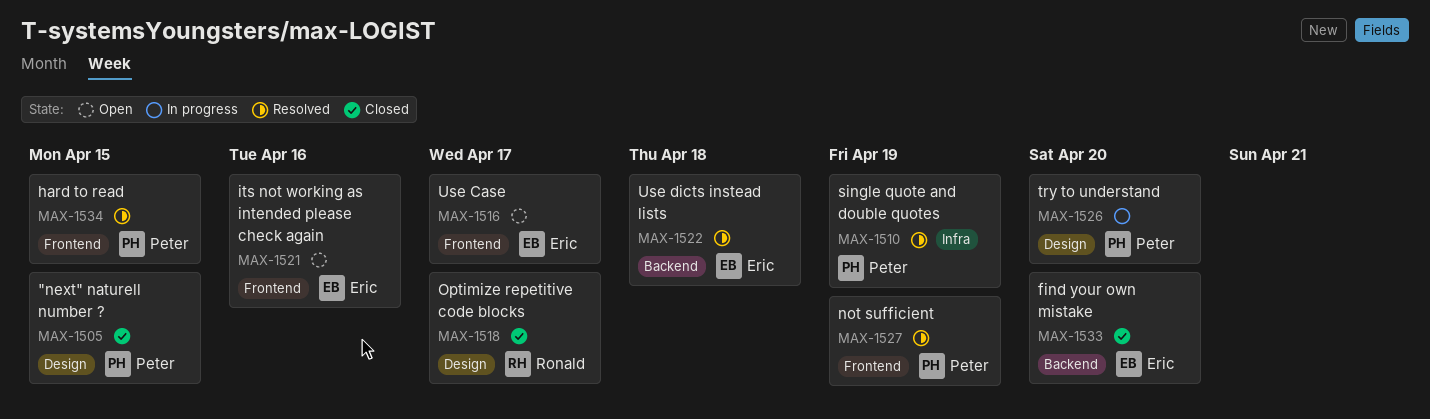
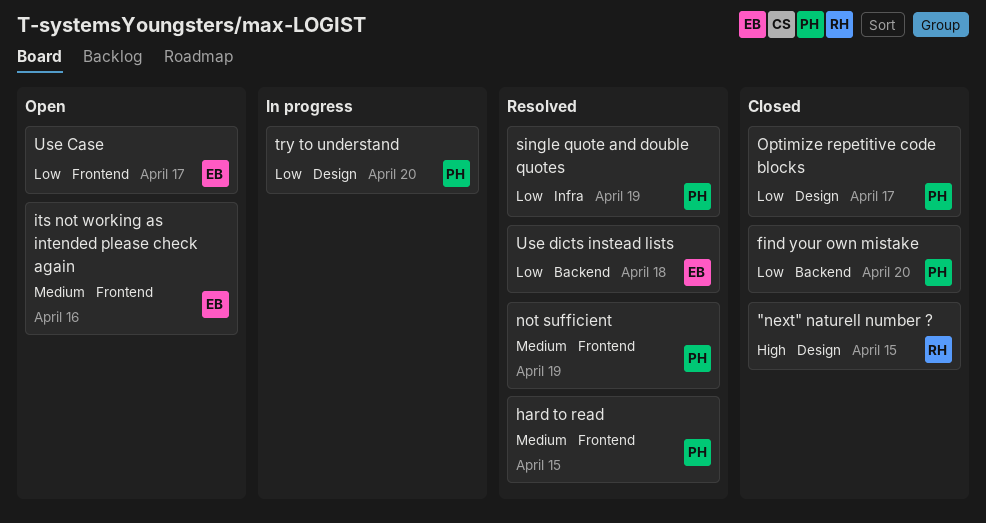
"next" naturell number ?, owner: Peter -> Ronald
find your own mistake, owner: Eric -> Peter
Optimize repetitive code blocks, owner: Ronald -> Peter

